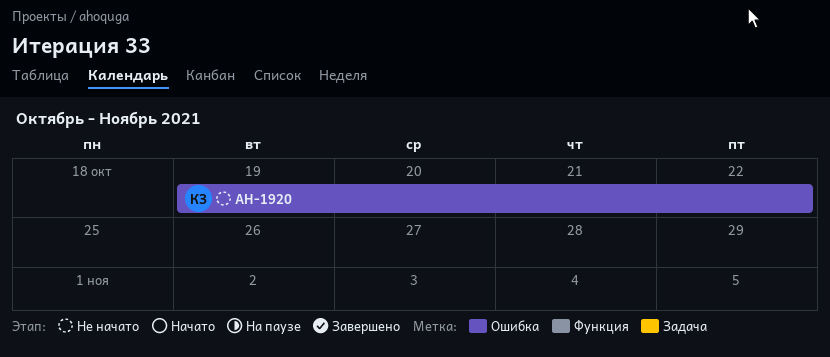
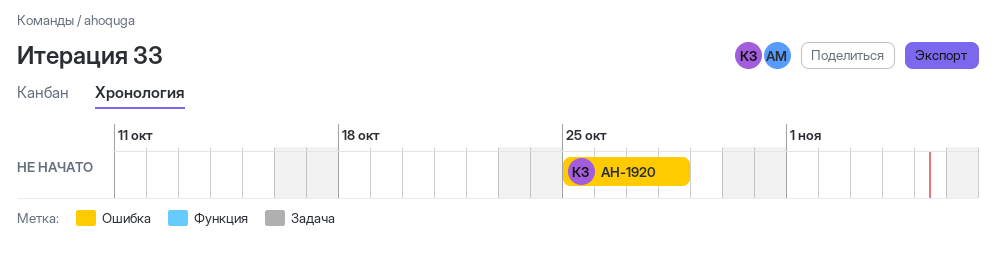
AH-1920, start: Oct 19 -> Oct 25
AH-1920, due: Oct 22 -> Oct 28

